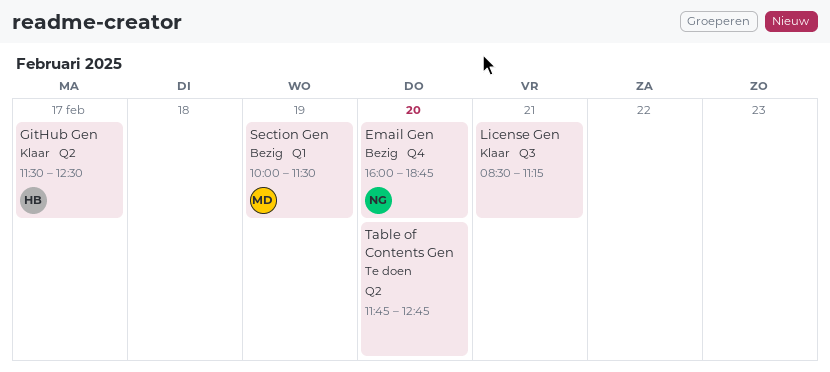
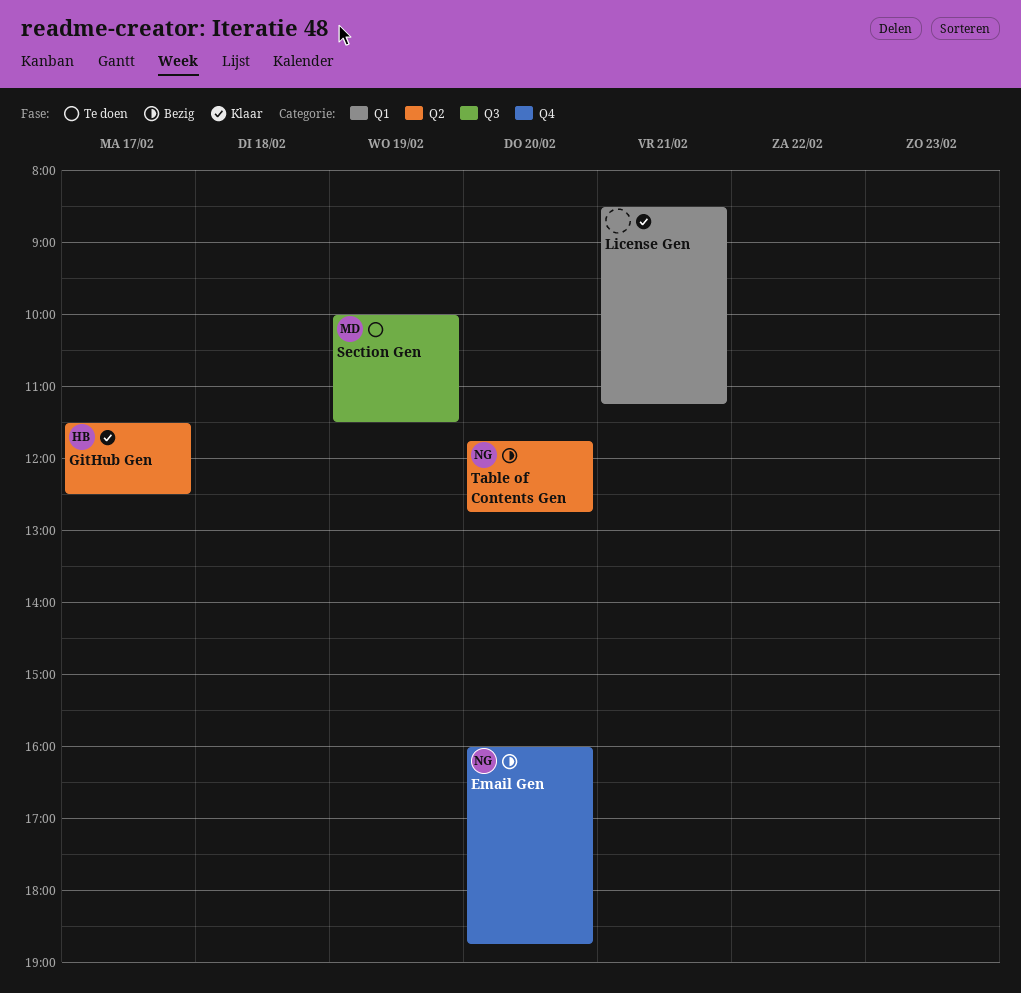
License Gen, label: Q3 -> Q1
Section Gen, status: Bezig -> Te doen
Section Gen, label: Q1 -> Q3
Table of Contents Gen, status: Te doen -> Bezig
Table of Contents Gen, owner: none -> NG

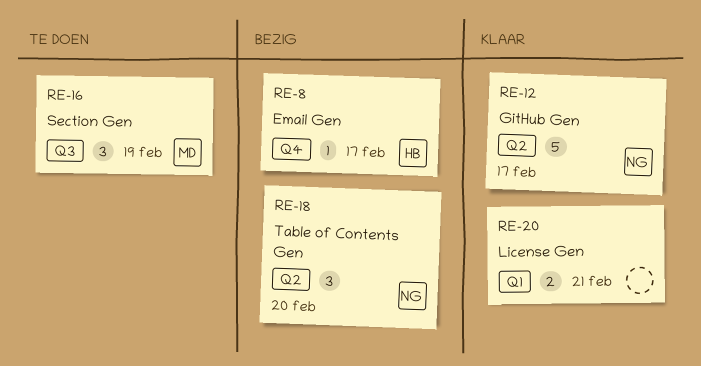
Email Gen, owner: NG -> HB
Email Gen, day: Feb 20 -> Feb 17
GitHub Gen, owner: HB -> NG

